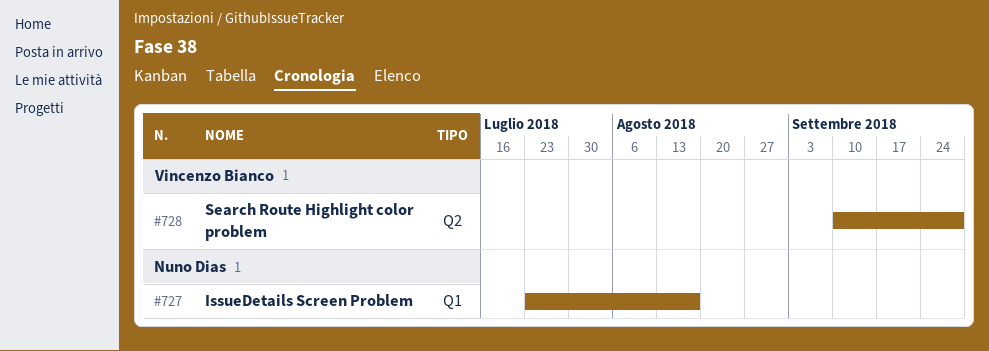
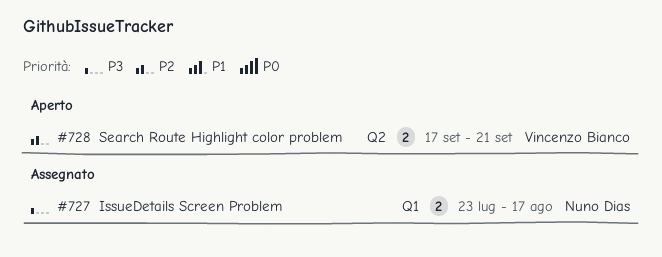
#728, start: Sep 10 -> Sep 17
#728, due: Sep 28 -> Sep 21

